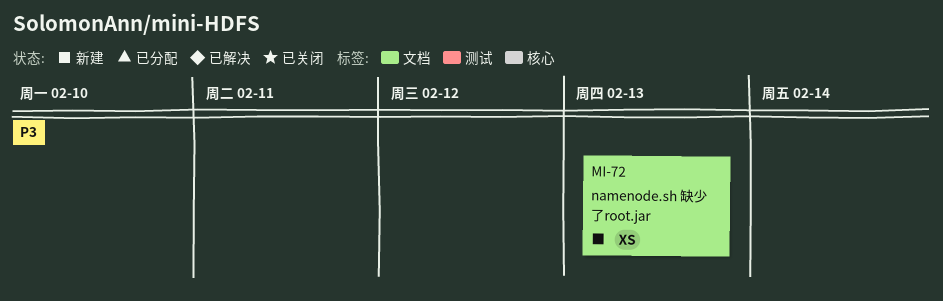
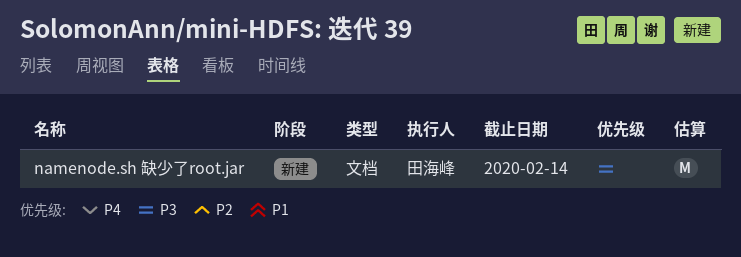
namenode.sh 缺少了root.jar, estimate: XS -> M
namenode.sh 缺少了root.jar, due: Feb 13 -> Feb 14

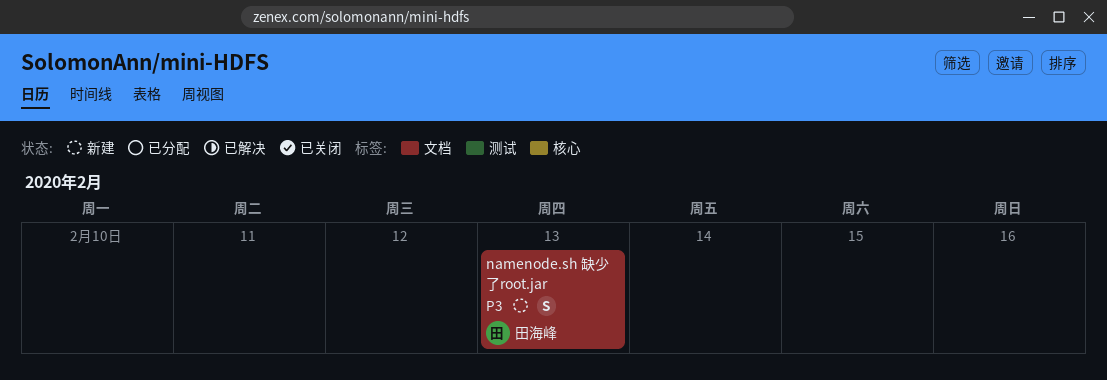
namenode.sh 缺少了root.jar, estimate: M -> S
namenode.sh 缺少了root.jar, due: Feb 14 -> Feb 13

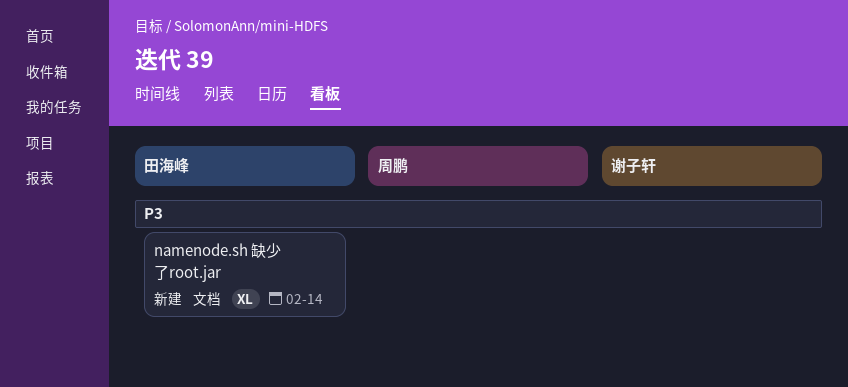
namenode.sh 缺少了root.jar, estimate: S -> XL
namenode.sh 缺少了root.jar, due: Feb 13 -> Feb 14

